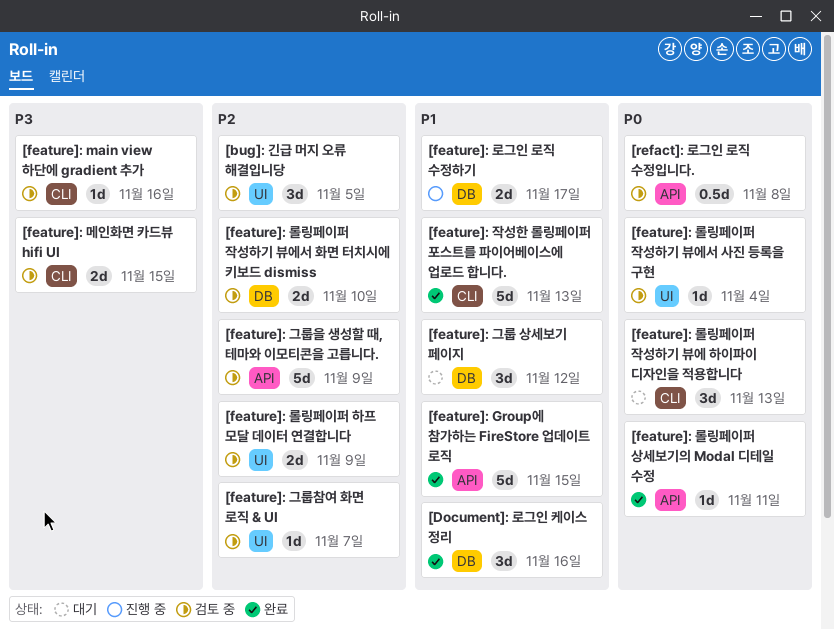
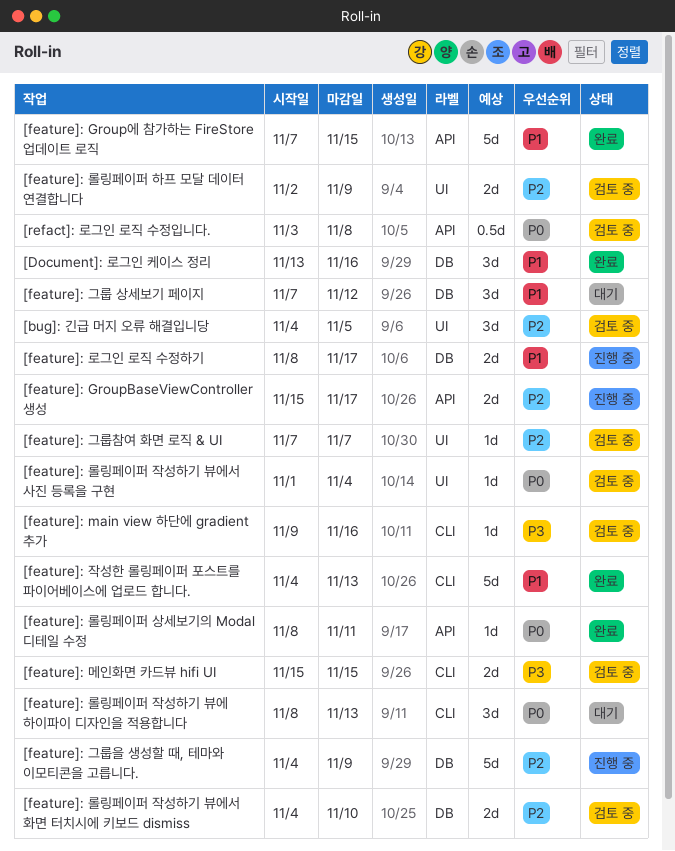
[feature]: GroupBaseViewController 생성: none -> present
[feature]: 그룹을 생성할 때, 테마와 이모티콘을 고릅니다., status: 검토 중 -> 진행 중
[feature]: 그룹을 생성할 때, 테마와 이모티콘을 고릅니다., label: API -> DB

